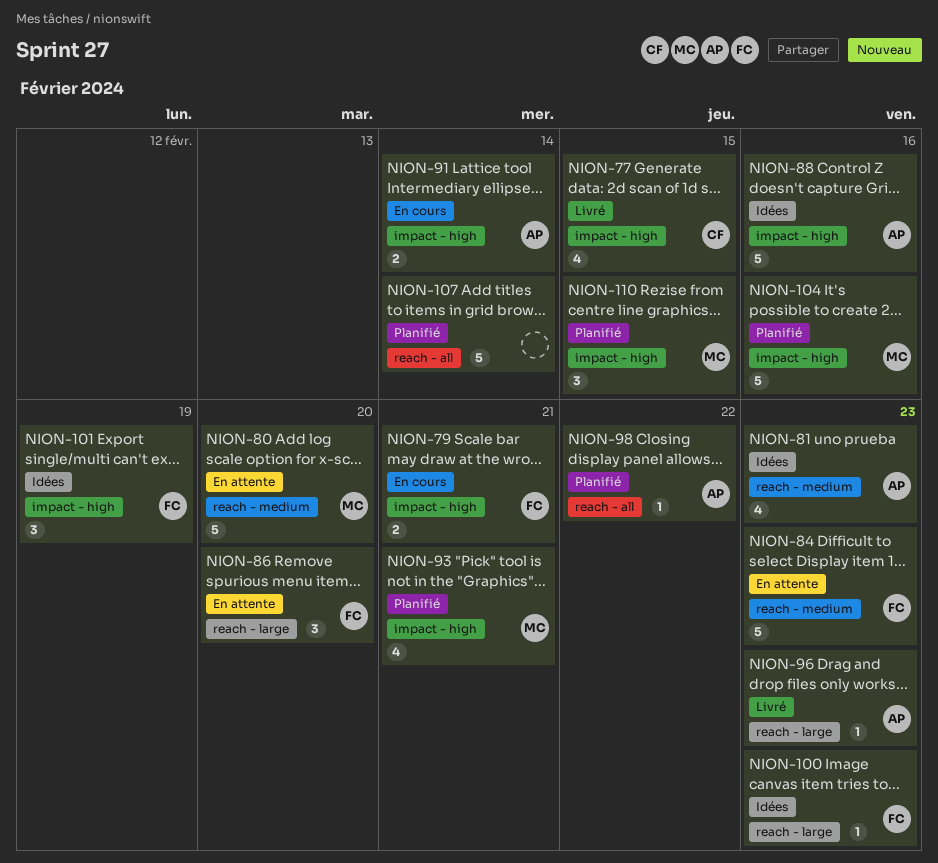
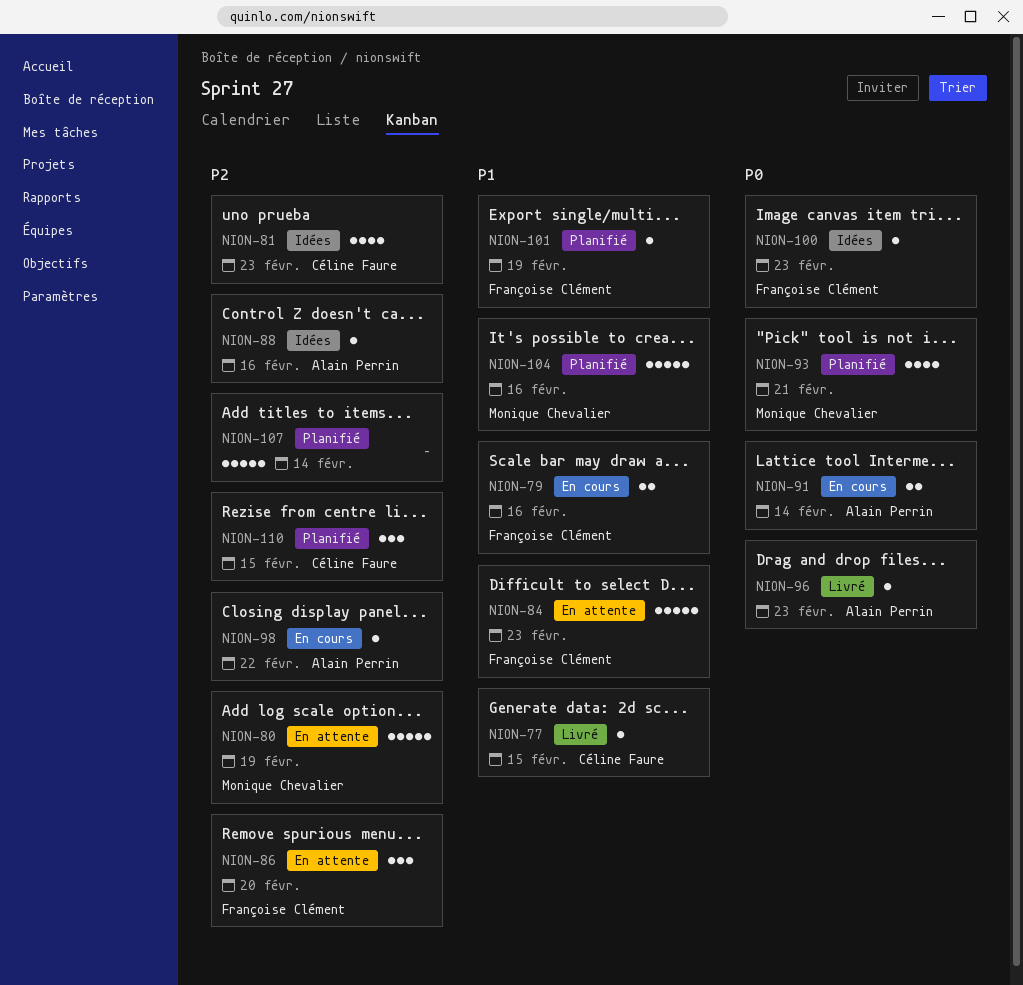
NION-77, estimate: 4 -> 1
NION-79, due: Feb 21 -> Feb 16
NION-80, due: Feb 20 -> Feb 19
NION-81, owner: Alain Perrin -> Céline Faure
NION-88, estimate: 5 -> 1
NION-98, status: Planifié -> En cours
NION-101, status: Idées -> Planifié
NION-101, estimate: 3 -> 1
NION-110, owner: Monique Chevalier -> Céline Faure

